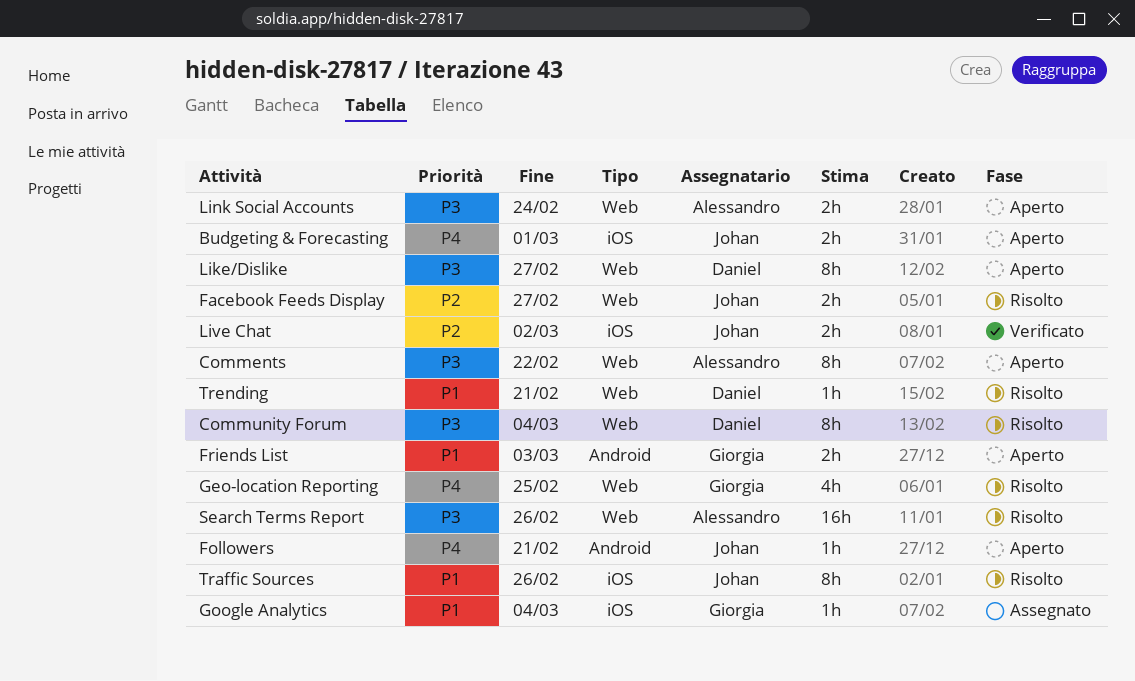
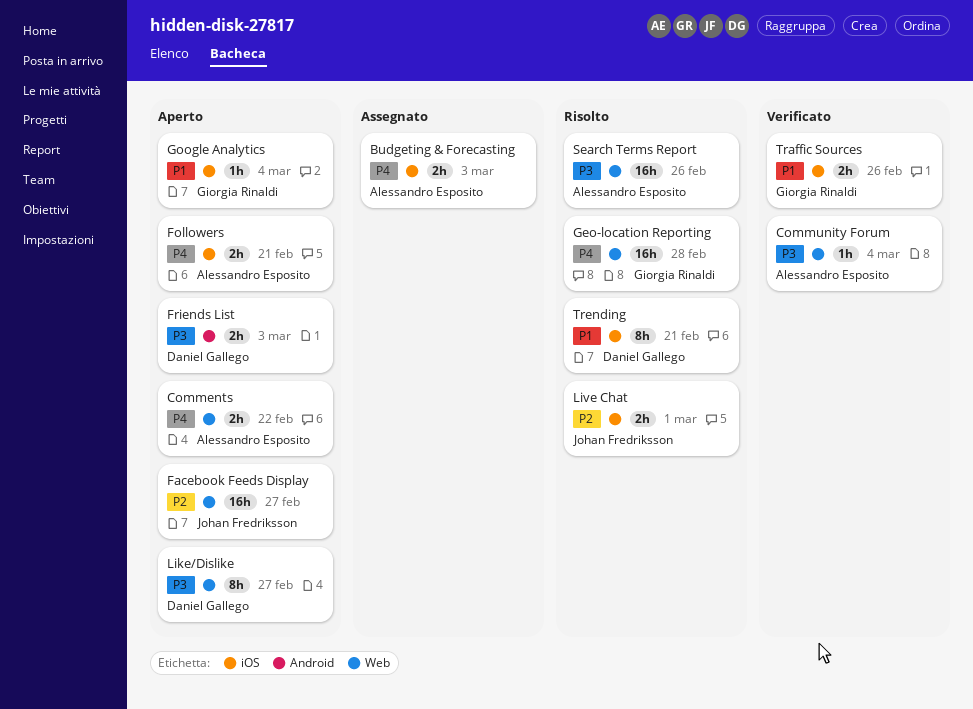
Budgeting & Forecasting, status: Aperto -> Assegnato
Budgeting & Forecasting, owner: Johan Fredriksson -> Alessandro Esposito
Budgeting & Forecasting, due: Mar 1 -> Mar 3
Comments, priority: P3 -> P4
Comments, estimate: 8h -> 2h
Community Forum, status: Risolto -> Verificato
Community Forum, owner: Daniel Gallego -> Alessandro Esposito
Community Forum, estimate: 8h -> 1h
Facebook Feeds Display, status: Risolto -> Aperto
Facebook Feeds Display, estimate: 2h -> 16h
Followers, owner: Johan Fredriksson -> Alessandro Esposito
Followers, label: Android -> iOS
Followers, estimate: 1h -> 2h
Friends List, owner: Giorgia Rinaldi -> Daniel Gallego
Friends List, priority: P1 -> P3
Geo-location Reporting, estimate: 4h -> 16h
Geo-location Reporting, due: Feb 25 -> Feb 28
Google Analytics, status: Assegnato -> Aperto
Link Social Accounts: present -> none
Live Chat, status: Verificato -> Risolto
Live Chat, due: Mar 2 -> Mar 1
Traffic Sources, status: Risolto -> Verificato
Traffic Sources, owner: Johan Fredriksson -> Giorgia Rinaldi
Traffic Sources, estimate: 8h -> 2h
Trending, label: Web -> iOS
Trending, estimate: 1h -> 8h

